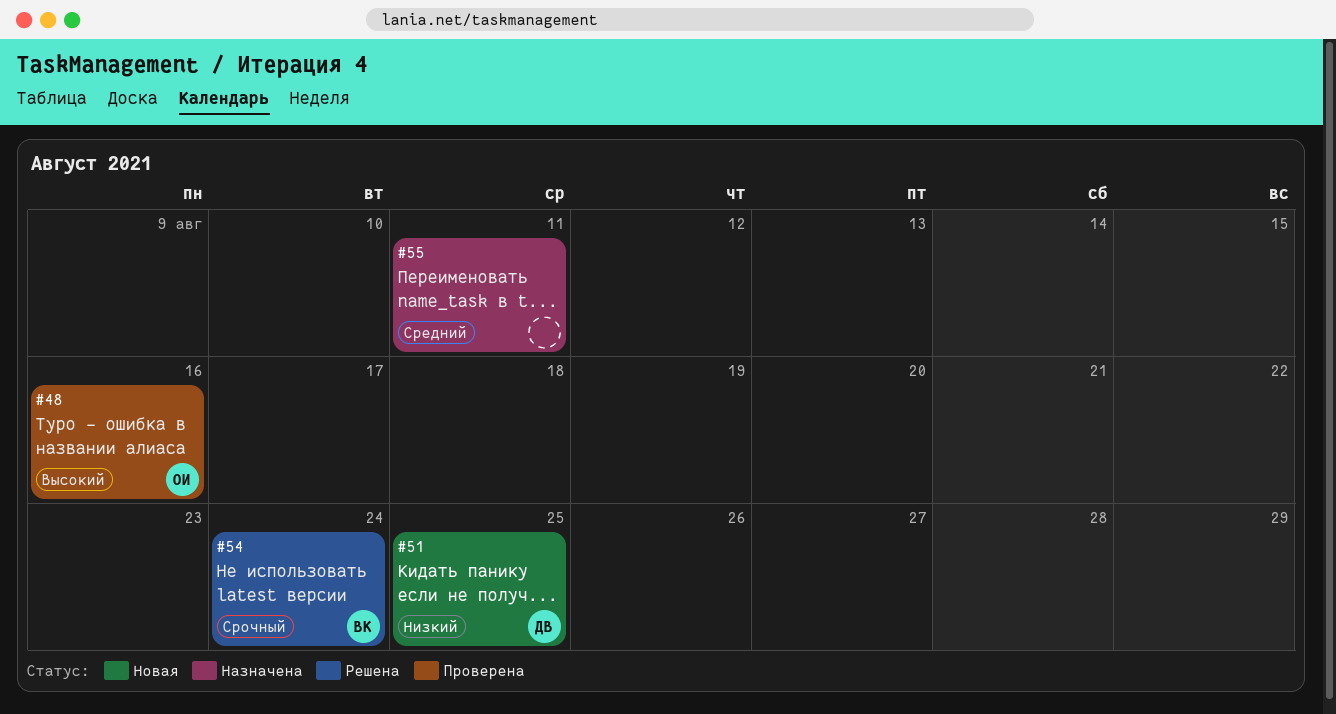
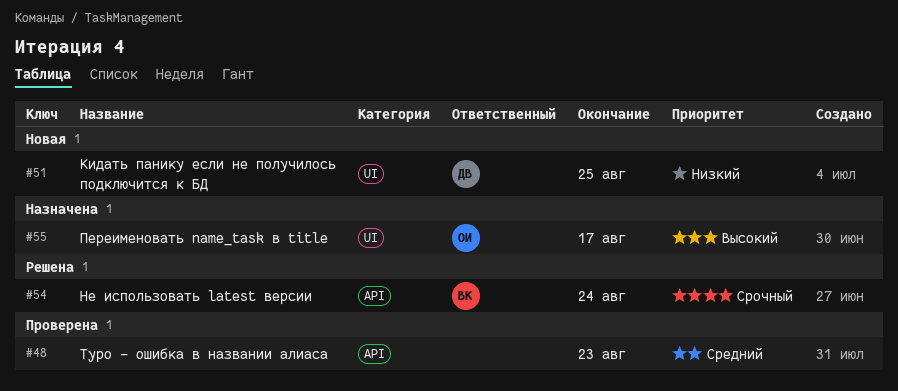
#48, owner: ОИ -> none
#48, priority: Высокий -> Средний
#48, due: Aug 16 -> Aug 23
#55, owner: none -> ОИ
#55, priority: Средний -> Высокий
#55, due: Aug 11 -> Aug 17

